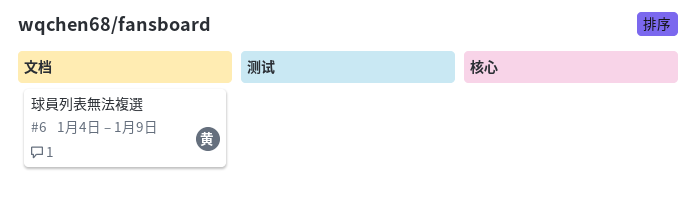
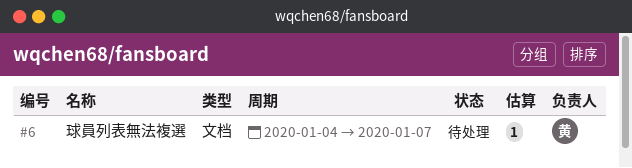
#6, due: Jan 9 -> Jan 7

